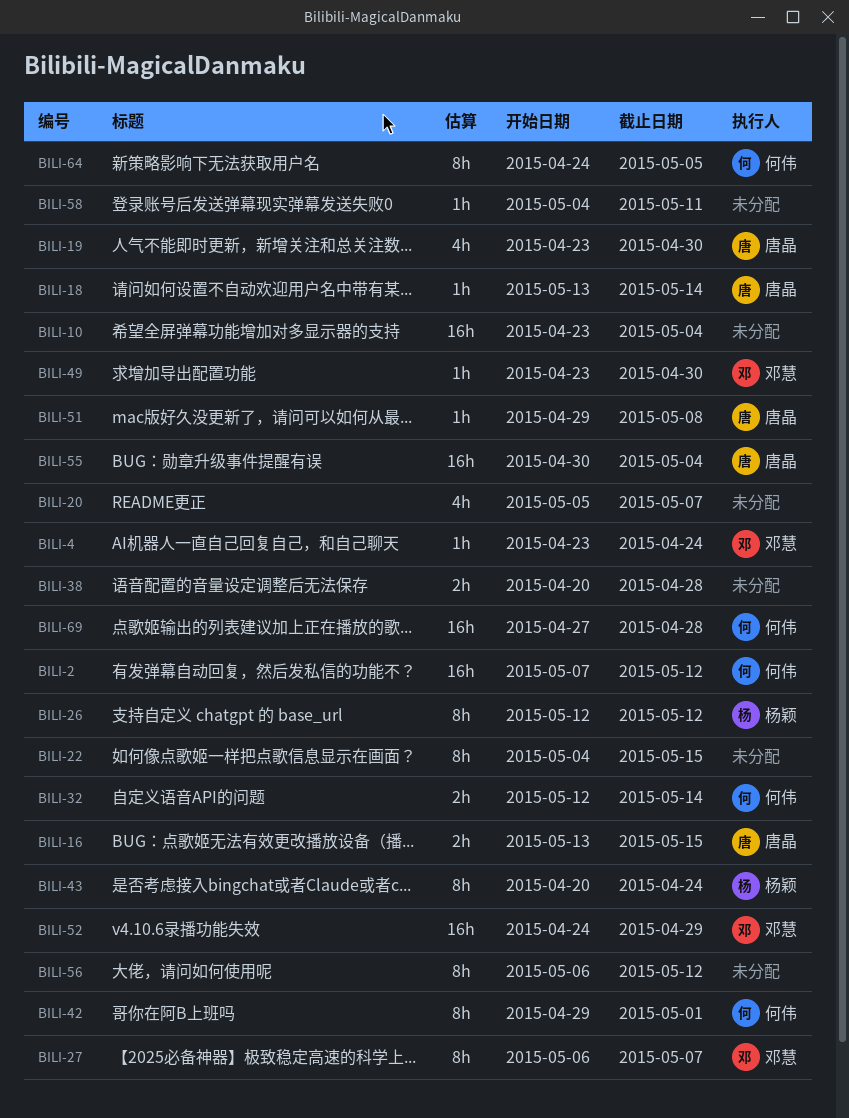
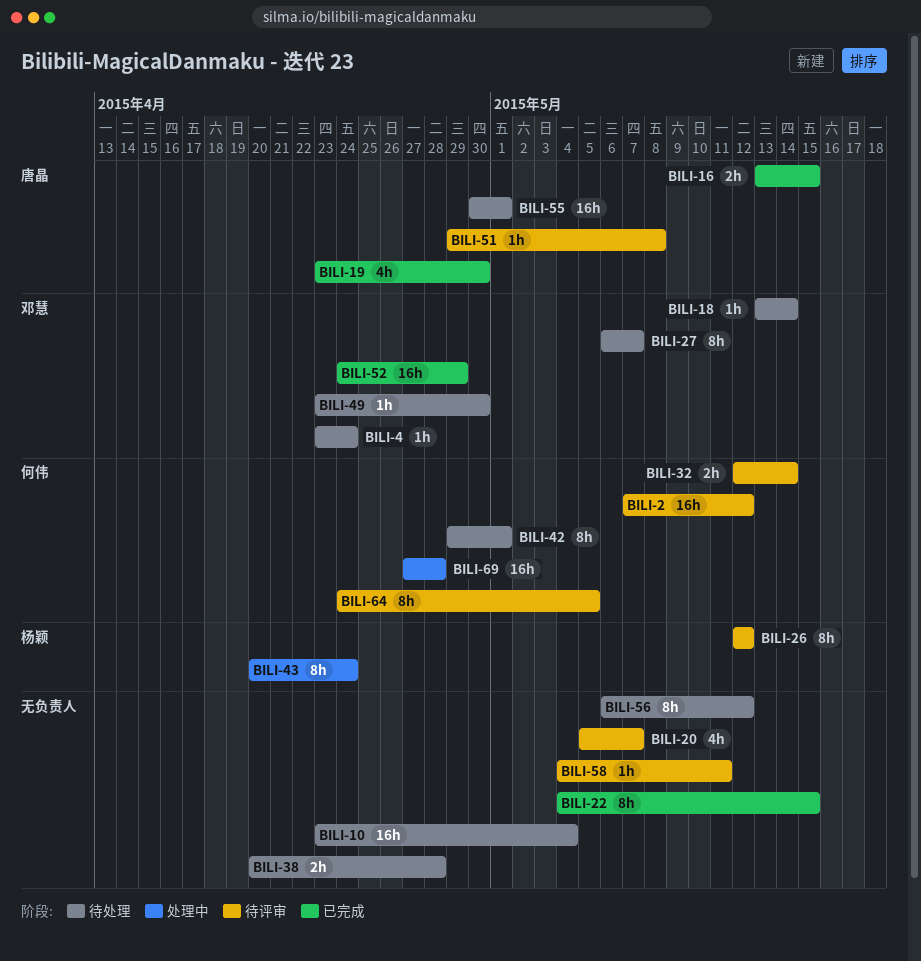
BILI-18, owner: 唐晶 -> 邓慧
BILI-55, due: May 4 -> May 1

